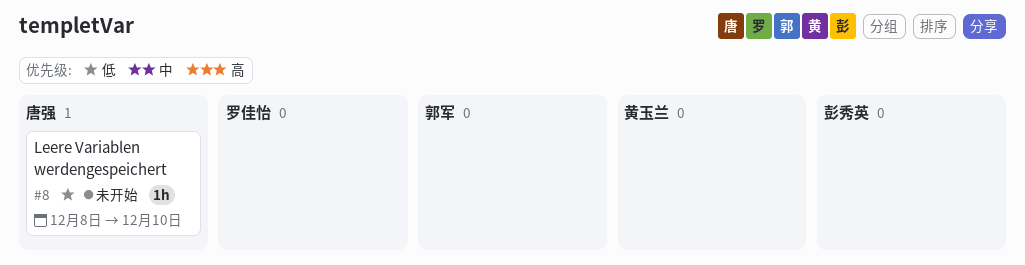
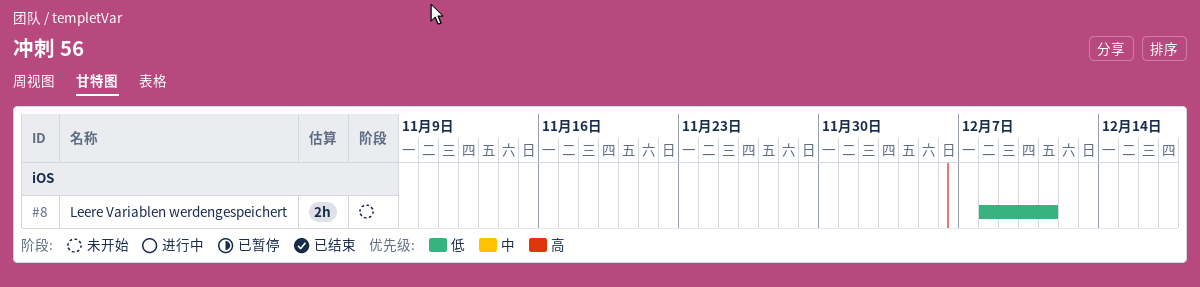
#8, estimate: 1h -> 2h
#8, due: Dec 10 -> Dec 11

